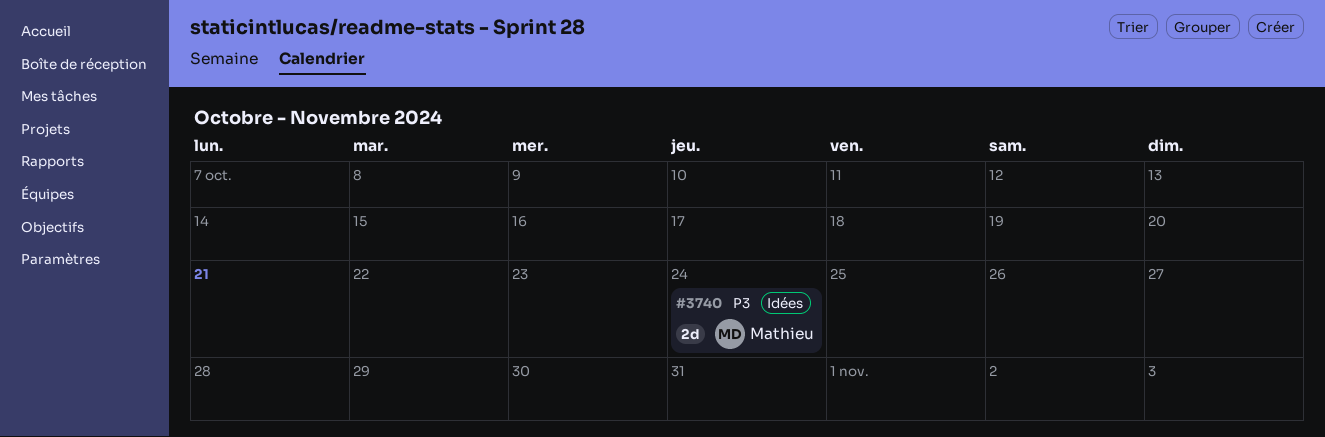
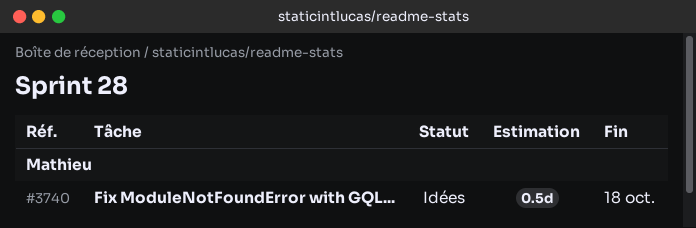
#3740, estimate: 2d -> 0.5d
#3740, due: Oct 24 -> Oct 18

